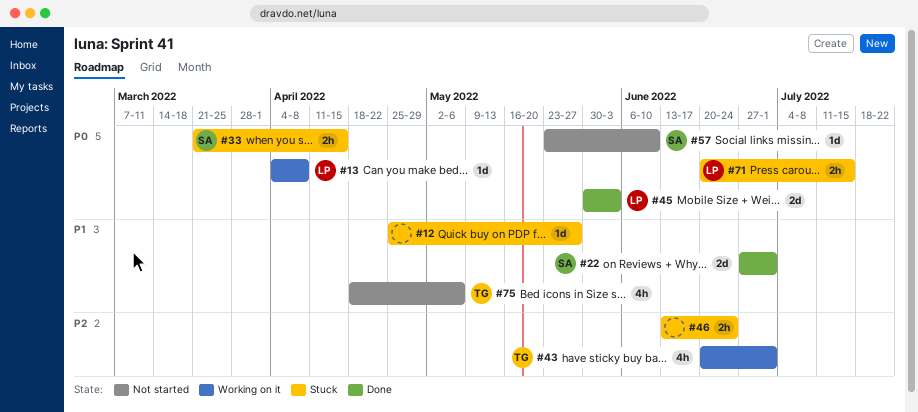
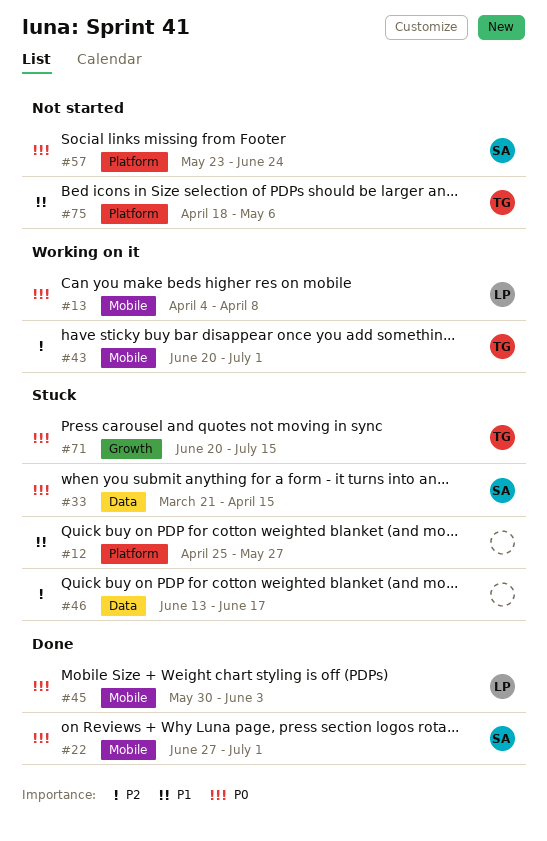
#22, priority: P1 -> P0
#46, due: Jun 24 -> Jun 17
#57, due: Jun 10 -> Jun 24
#71, owner: LP -> TG

